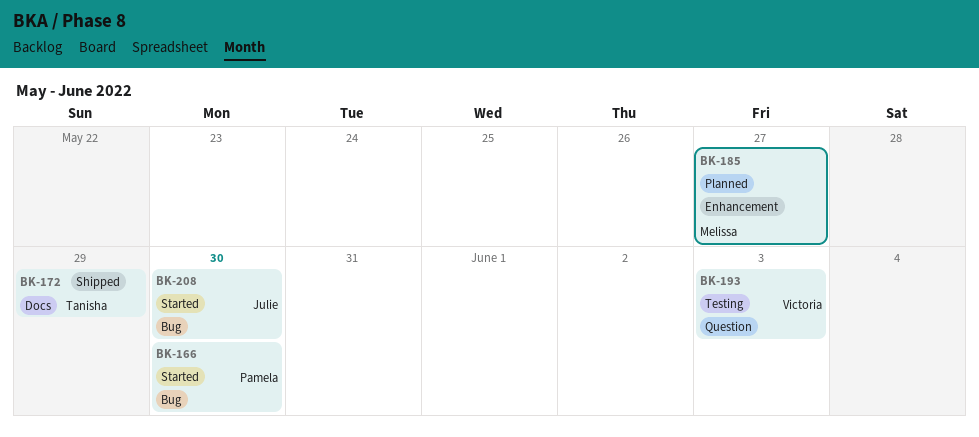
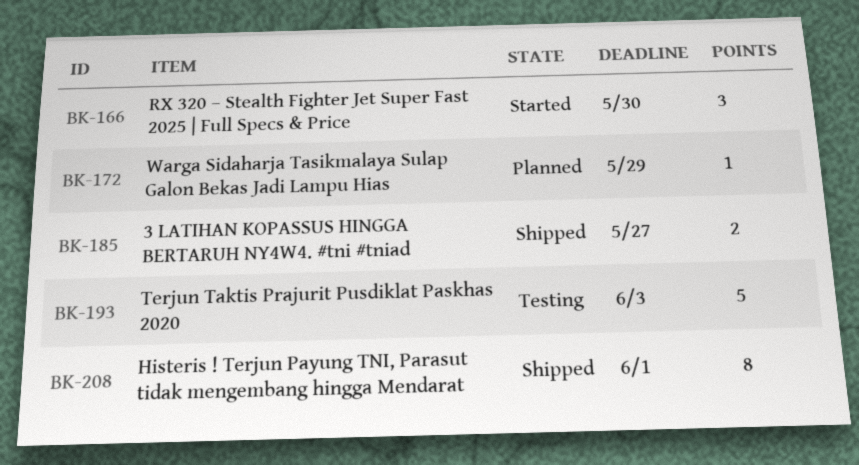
BK-172, status: Shipped -> Planned
BK-185, status: Planned -> Shipped
BK-208, status: Started -> Shipped
BK-208, due: May 30 -> Jun 1

